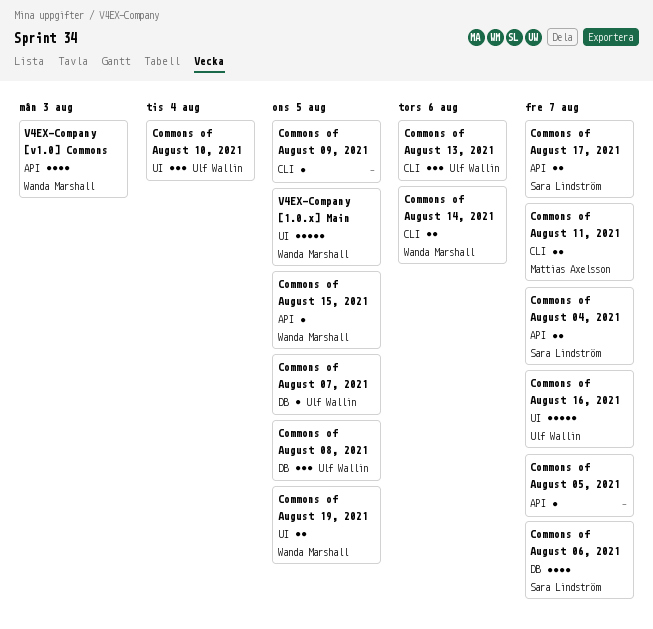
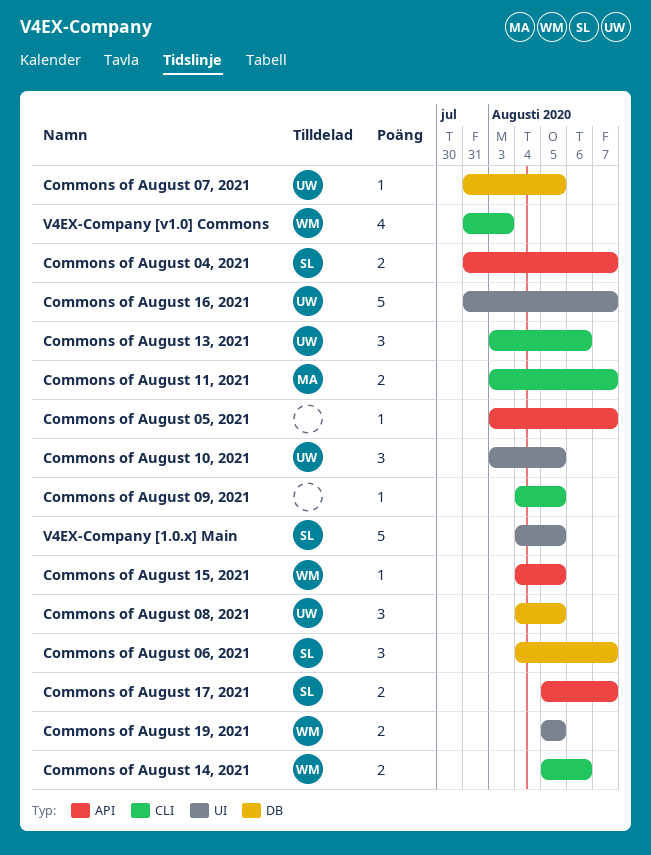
Commons of August 06, 2021, estimate: 4 -> 3
Commons of August 10, 2021, due: Aug 4 -> Aug 5
V4EX-Company [1.0.x] Main, owner: Wanda Marshall -> Sara Lindström
V4EX-Company [v1.0] Commons, label: API -> CLI

